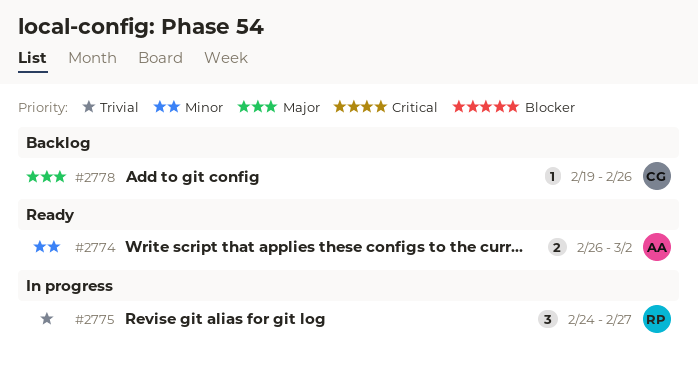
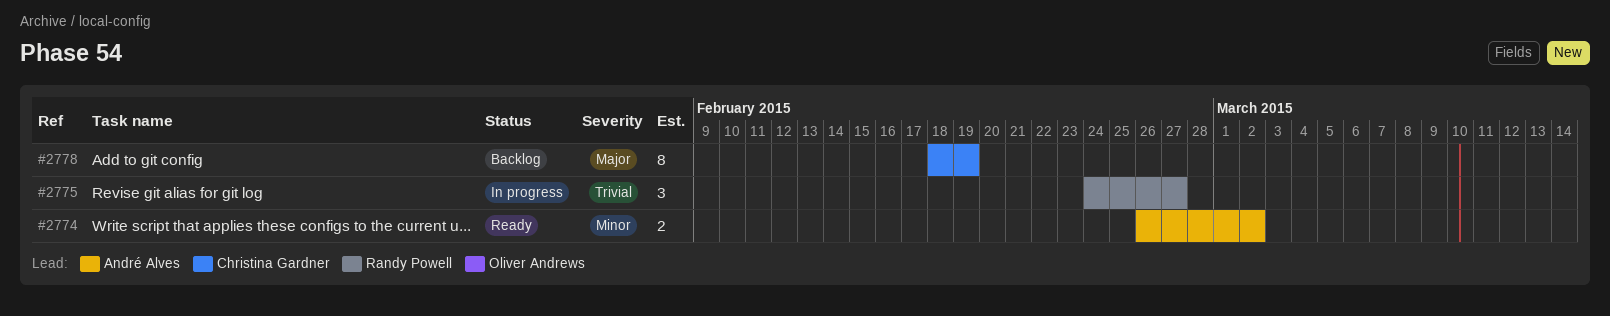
#2778, estimate: 1 -> 8
#2778, start: Feb 19 -> Feb 18
#2778, due: Feb 26 -> Feb 19

